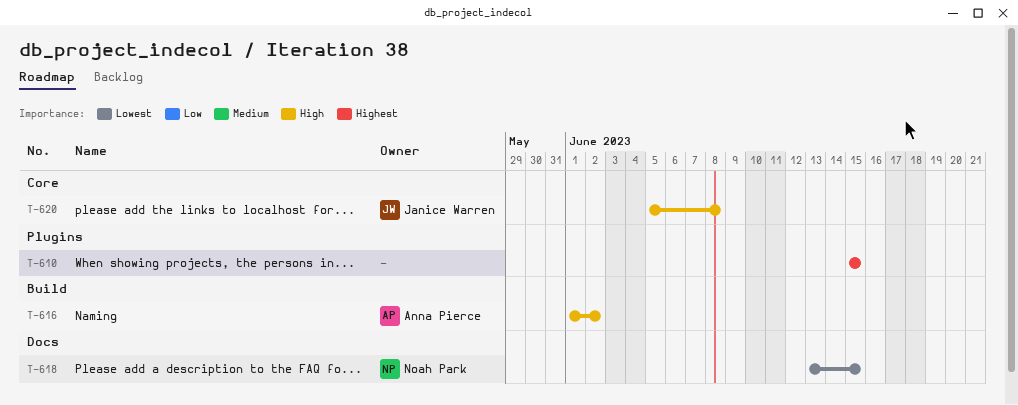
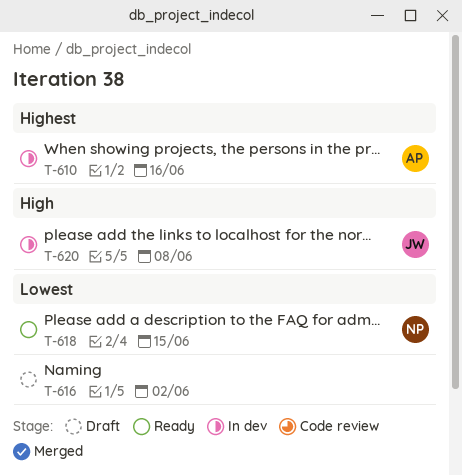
T-610, owner: none -> Anna Pierce
T-610, due: Jun 15 -> Jun 16
T-616, owner: Anna Pierce -> none
T-616, priority: High -> Lowest

